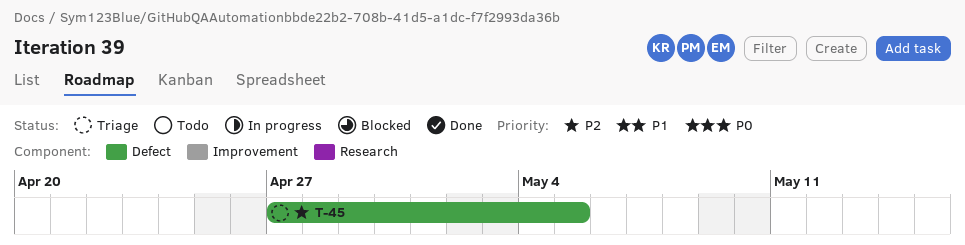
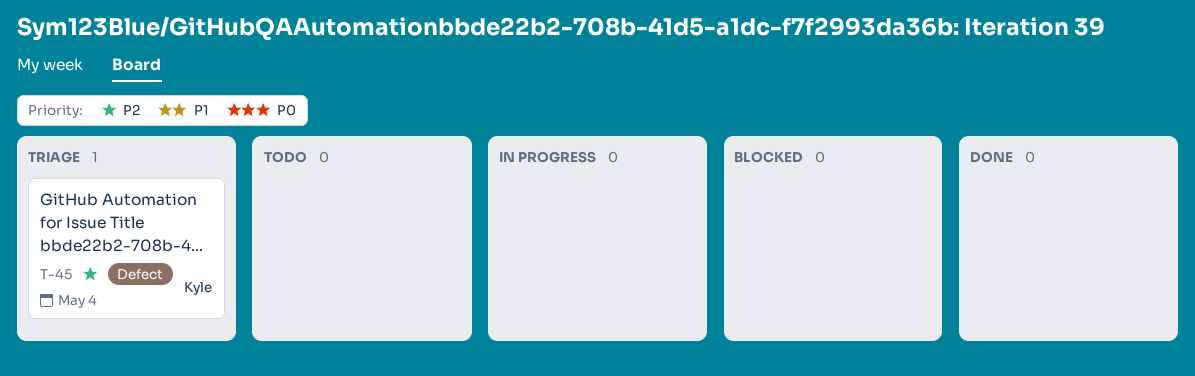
T-45, due: May 5 -> May 4

